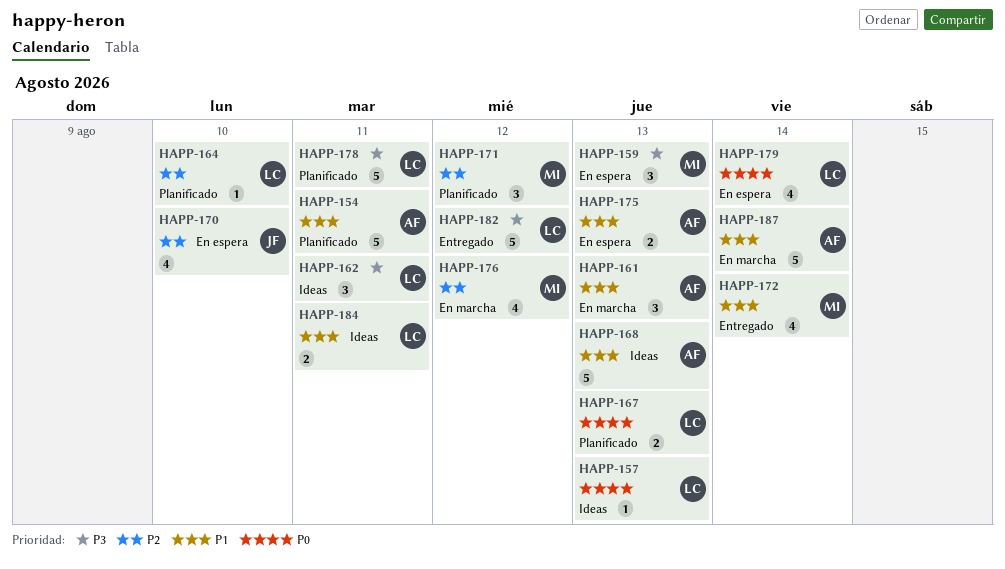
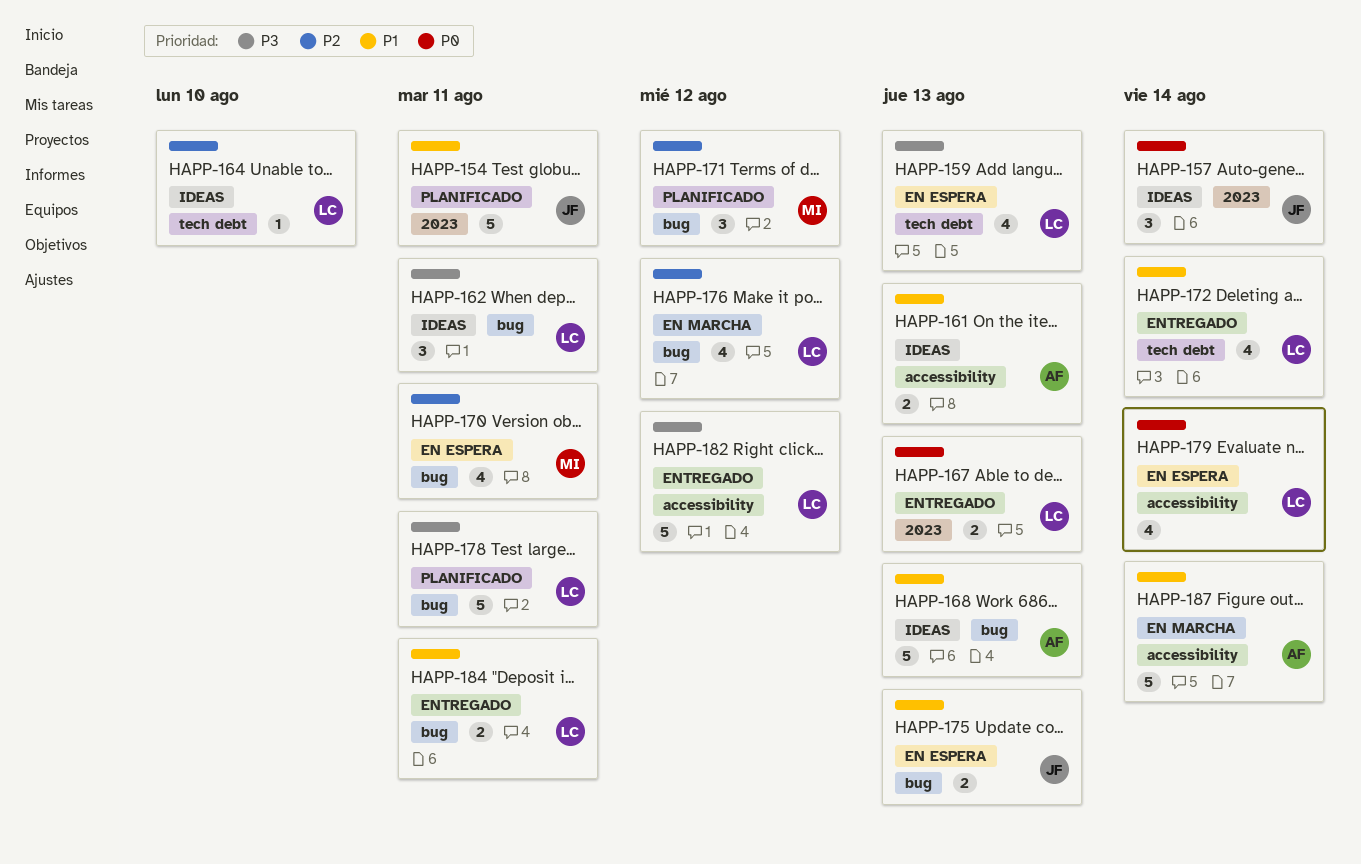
HAPP-154, owner: AF -> JF
HAPP-157, owner: LC -> JF
HAPP-157, estimate: 1 -> 3
HAPP-157, due: Aug 13 -> Aug 14
HAPP-159, owner: MI -> LC
HAPP-159, estimate: 3 -> 4
HAPP-161, status: En marcha -> Ideas
HAPP-161, estimate: 3 -> 2
HAPP-164, status: Planificado -> Ideas
HAPP-167, status: Planificado -> Entregado
HAPP-170, owner: JF -> MI
HAPP-170, due: Aug 10 -> Aug 11
HAPP-172, owner: MI -> LC
HAPP-175, owner: AF -> JF
HAPP-176, owner: MI -> LC
HAPP-184, status: Ideas -> Entregado

